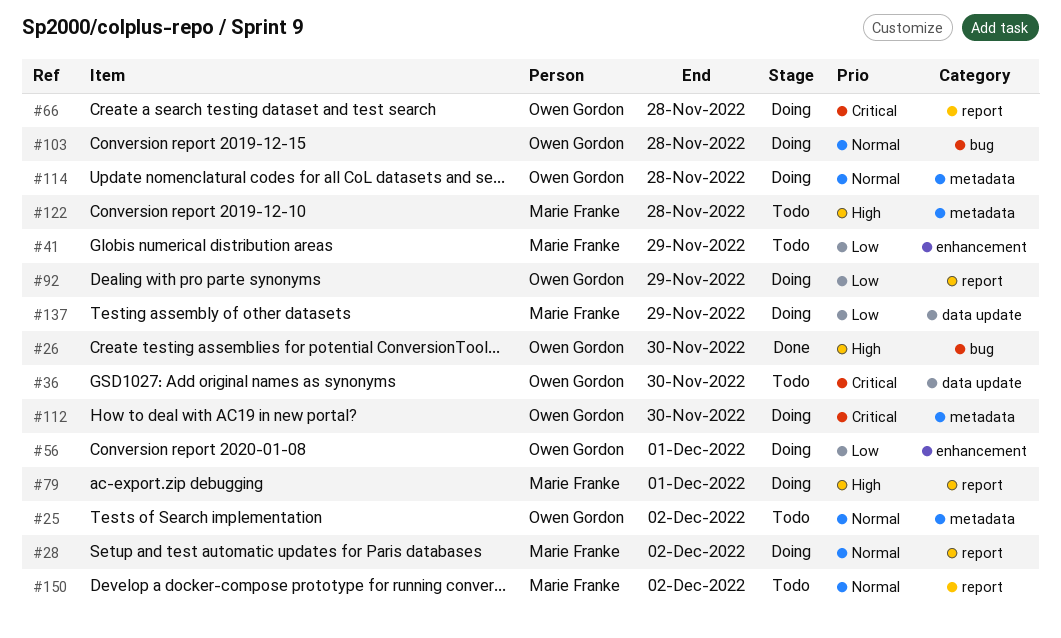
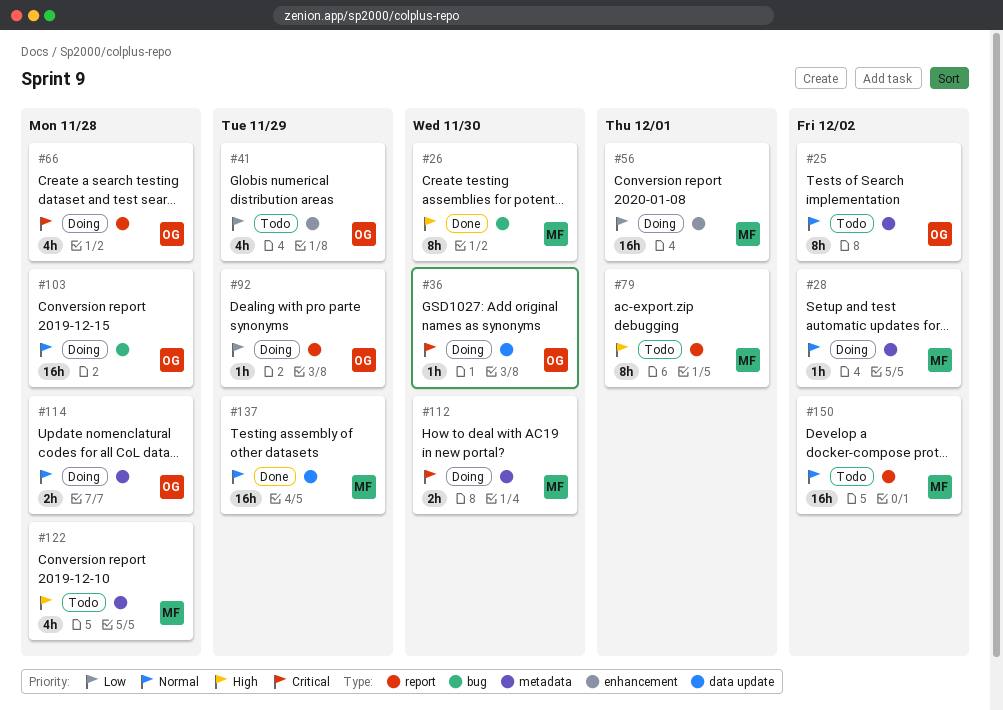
#26, owner: Owen Gordon -> Marie Franke
#28, label: report -> metadata
#36, status: Todo -> Doing
#41, owner: Marie Franke -> Owen Gordon
#56, owner: Owen Gordon -> Marie Franke
#79, status: Doing -> Todo
#112, owner: Owen Gordon -> Marie Franke
#137, status: Doing -> Done
#137, priority: Low -> Normal

